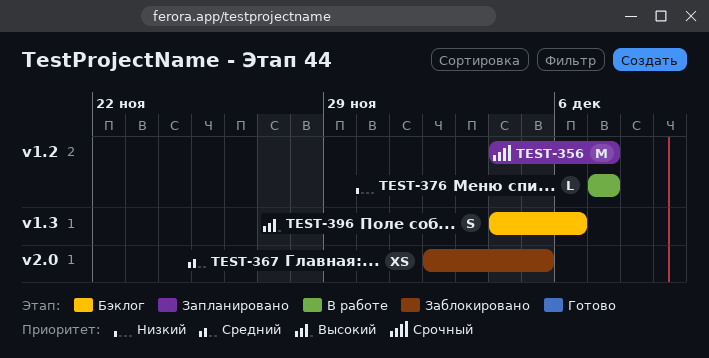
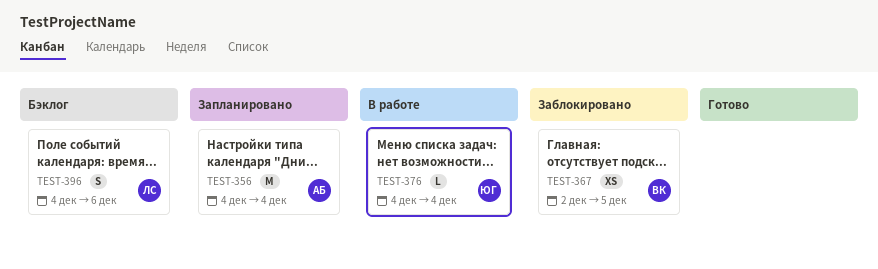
TEST-356, due: Dec 7 -> Dec 4
TEST-376, start: Dec 7 -> Dec 4
TEST-376, due: Dec 7 -> Dec 4

